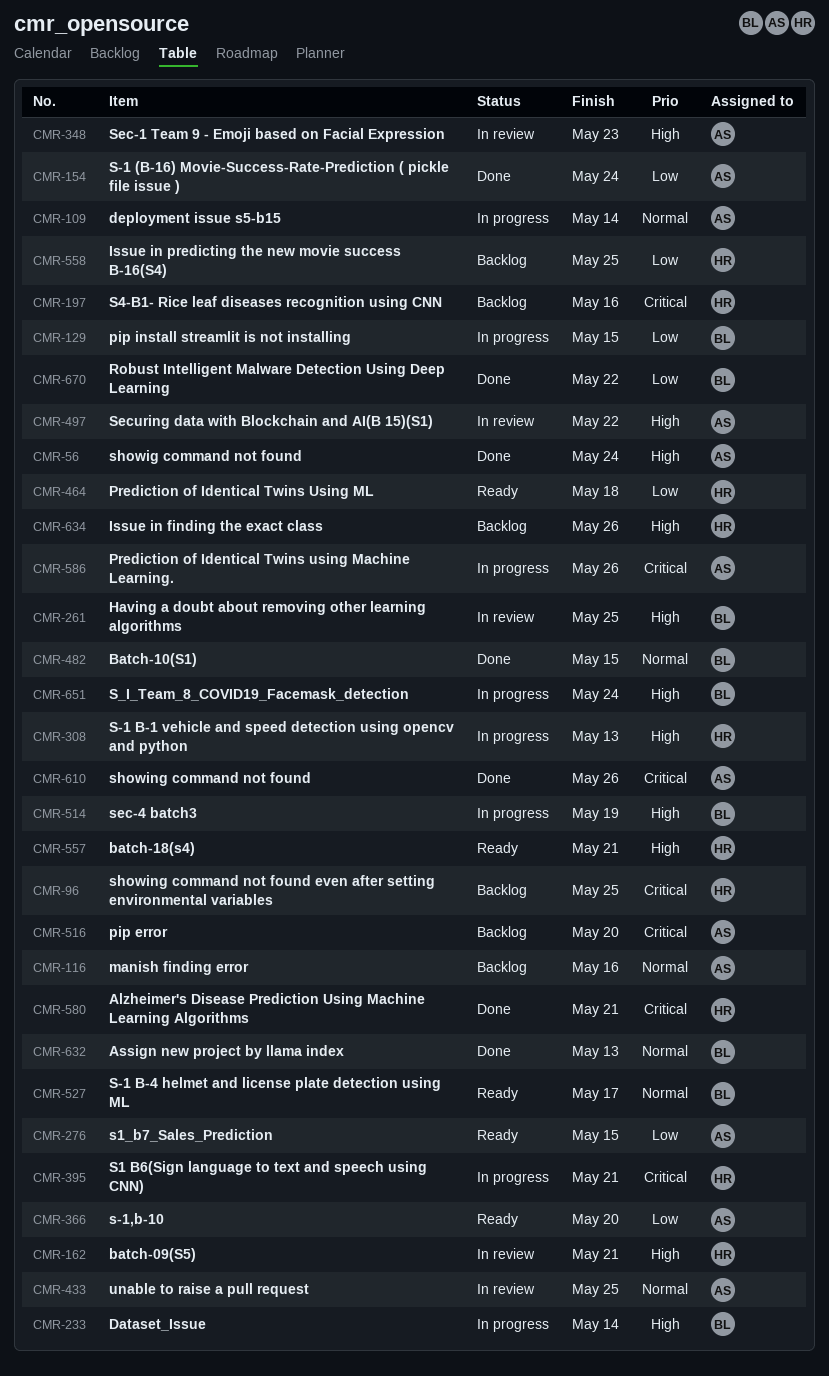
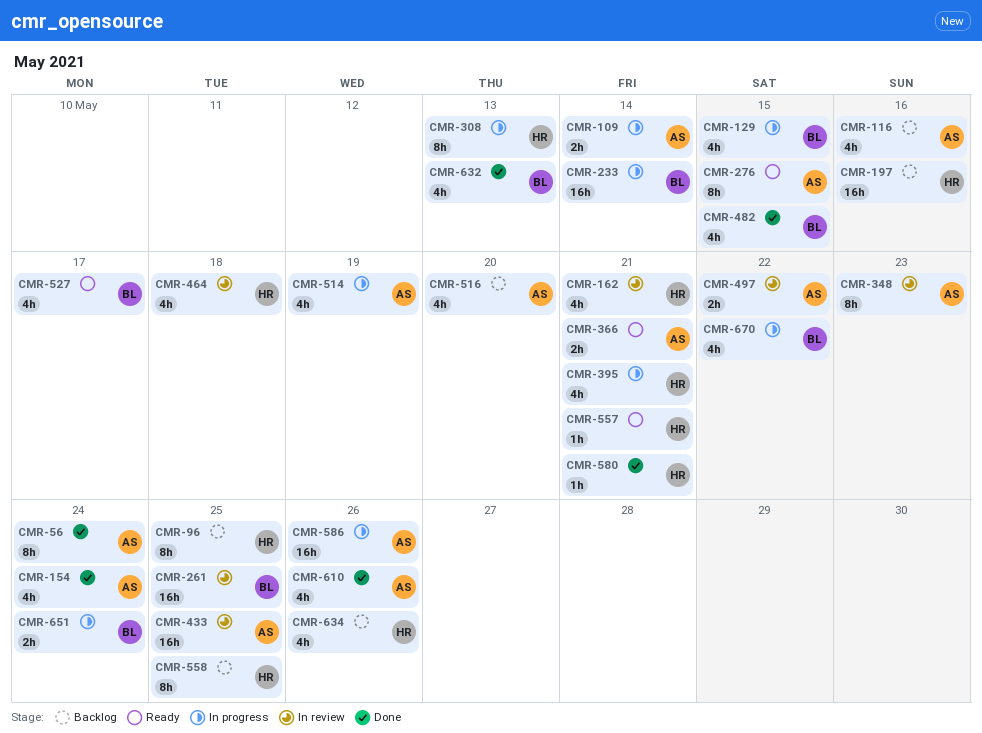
CMR-366, due: May 20 -> May 21
CMR-464, status: Ready -> In review
CMR-514, owner: BL -> AS
CMR-670, status: Done -> In progress

